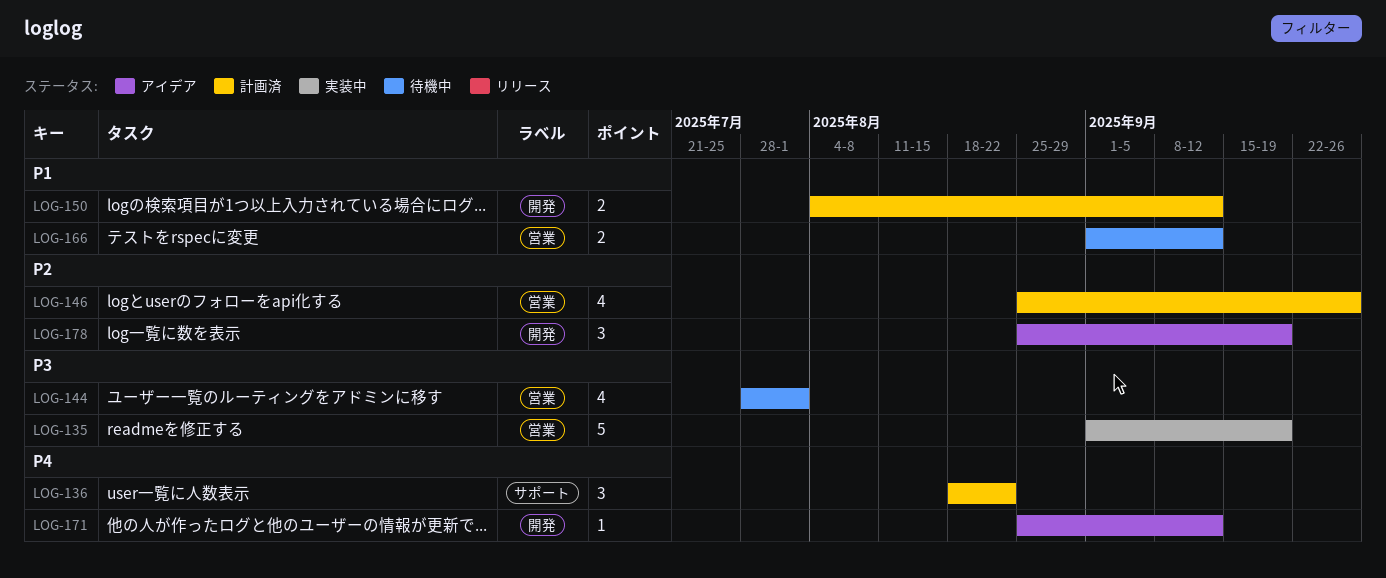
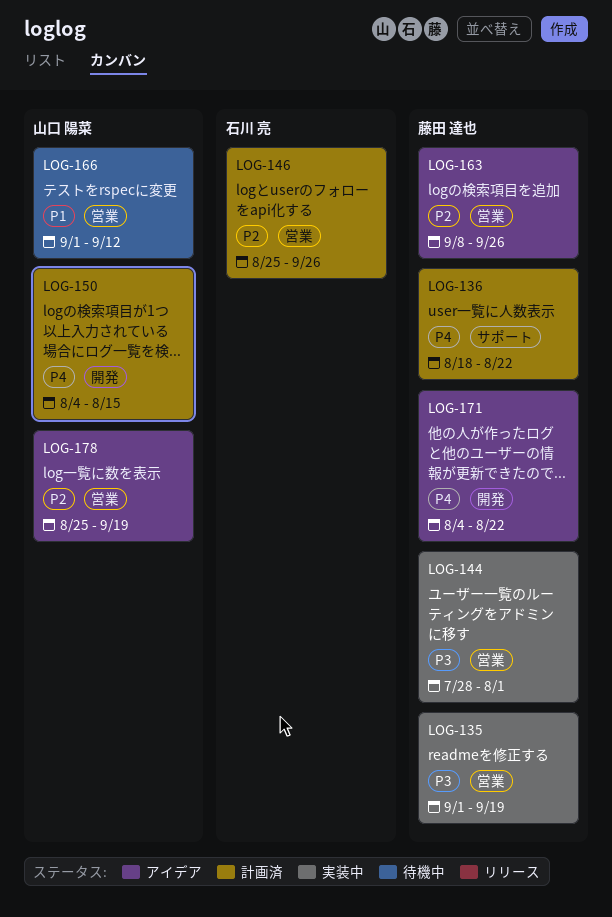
LOG-144, status: 待機中 -> 実装中
LOG-150, priority: P1 -> P4
LOG-150, due: Sep 12 -> Aug 15
LOG-163: none -> present
LOG-171, start: Aug 25 -> Aug 4
LOG-171, due: Sep 12 -> Aug 22
LOG-178, label: 開発 -> 営業

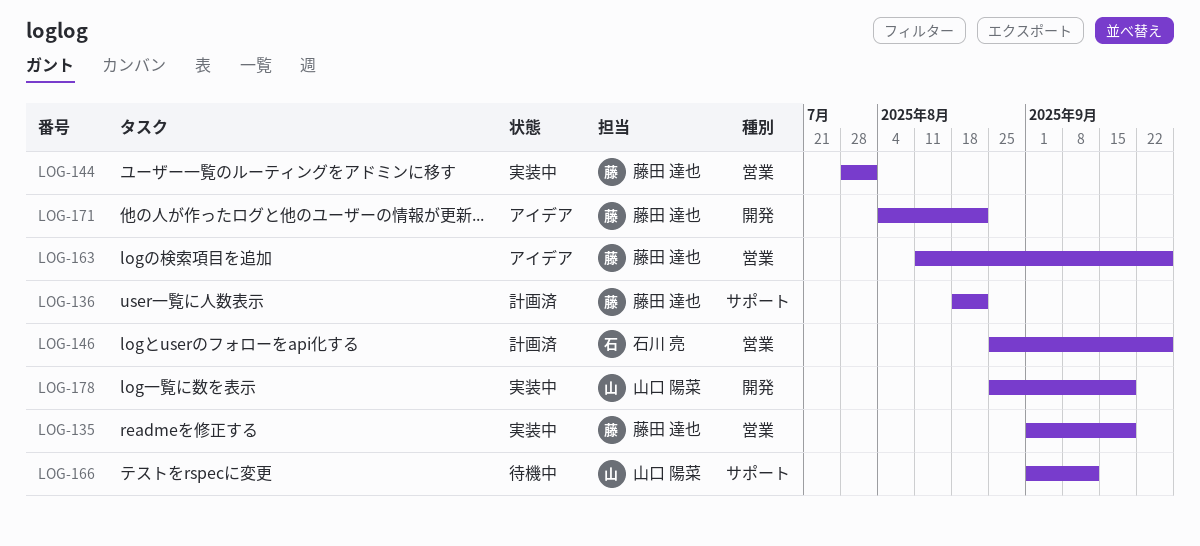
LOG-150: present -> none
LOG-163, start: Sep 8 -> Aug 11
LOG-166, label: 営業 -> サポート
LOG-178, status: アイデア -> 実装中
LOG-178, label: 営業 -> 開発

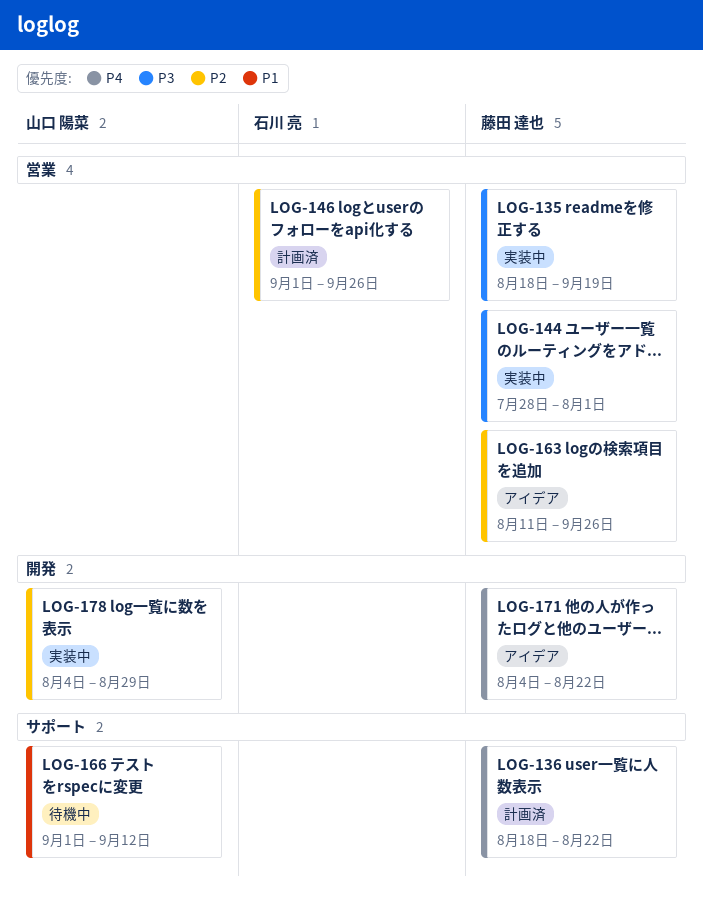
LOG-135, start: Sep 1 -> Aug 18
LOG-146, start: Aug 25 -> Sep 1
LOG-178, start: Aug 25 -> Aug 4
LOG-178, due: Sep 19 -> Aug 29

